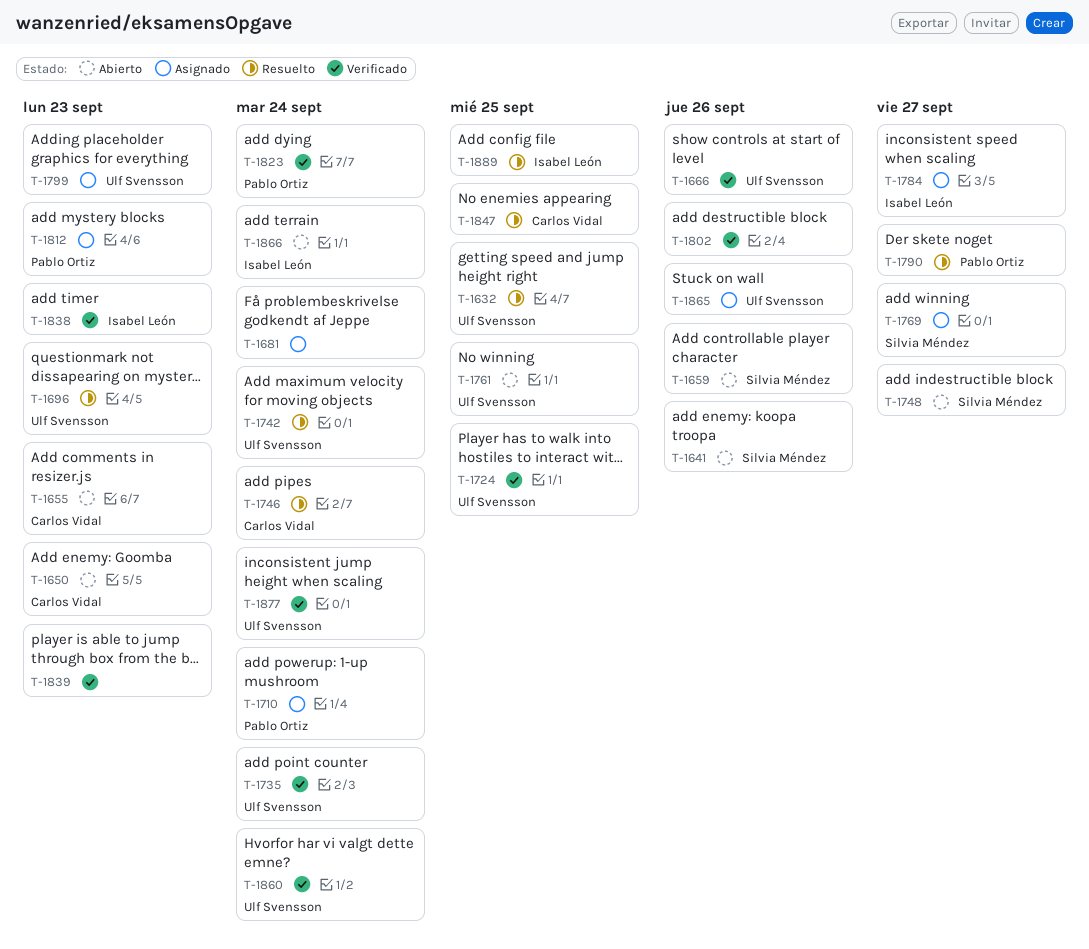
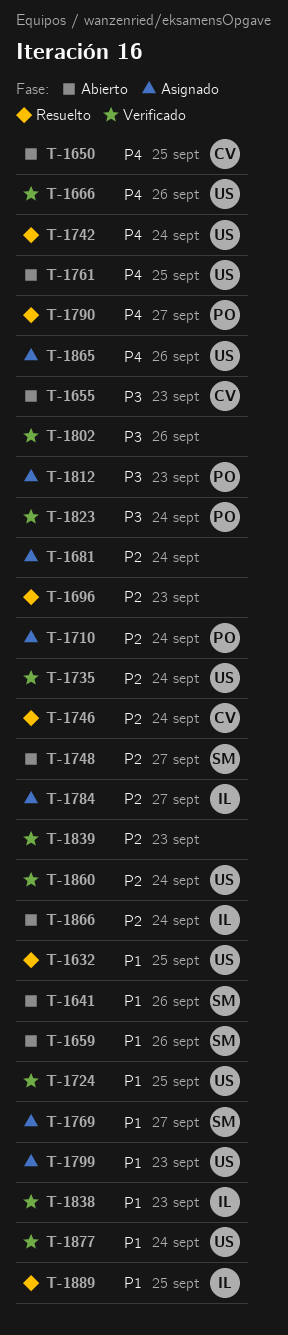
T-1650, due: Sep 23 -> Sep 25
T-1696, owner: Ulf Svensson -> none
T-1847: present -> none

